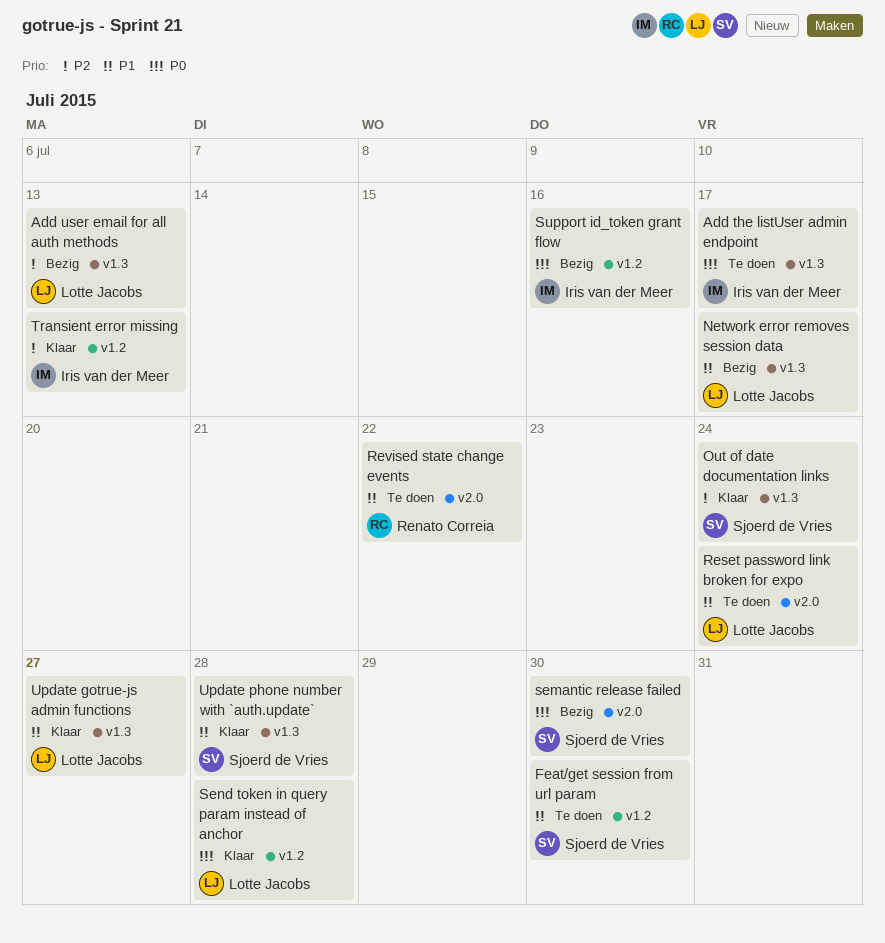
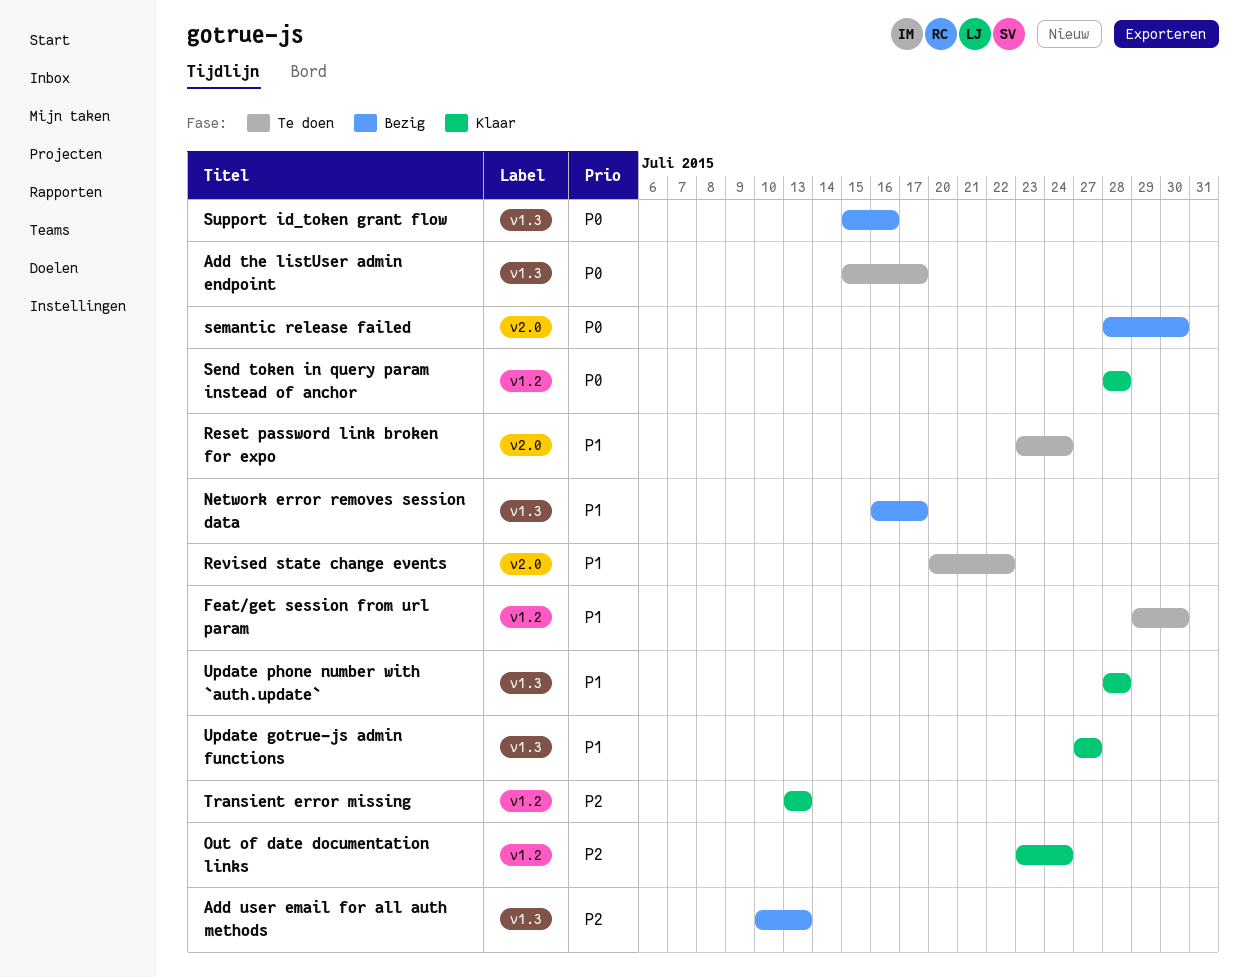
Out of date documentation links, label: v1.3 -> v1.2
Support id_token grant flow, label: v1.2 -> v1.3

